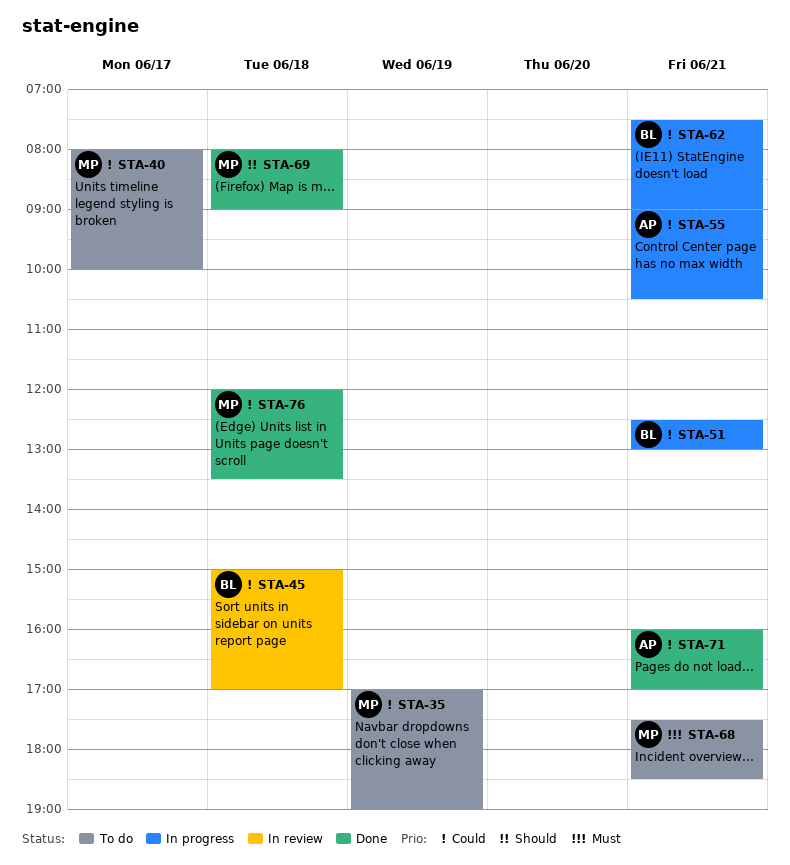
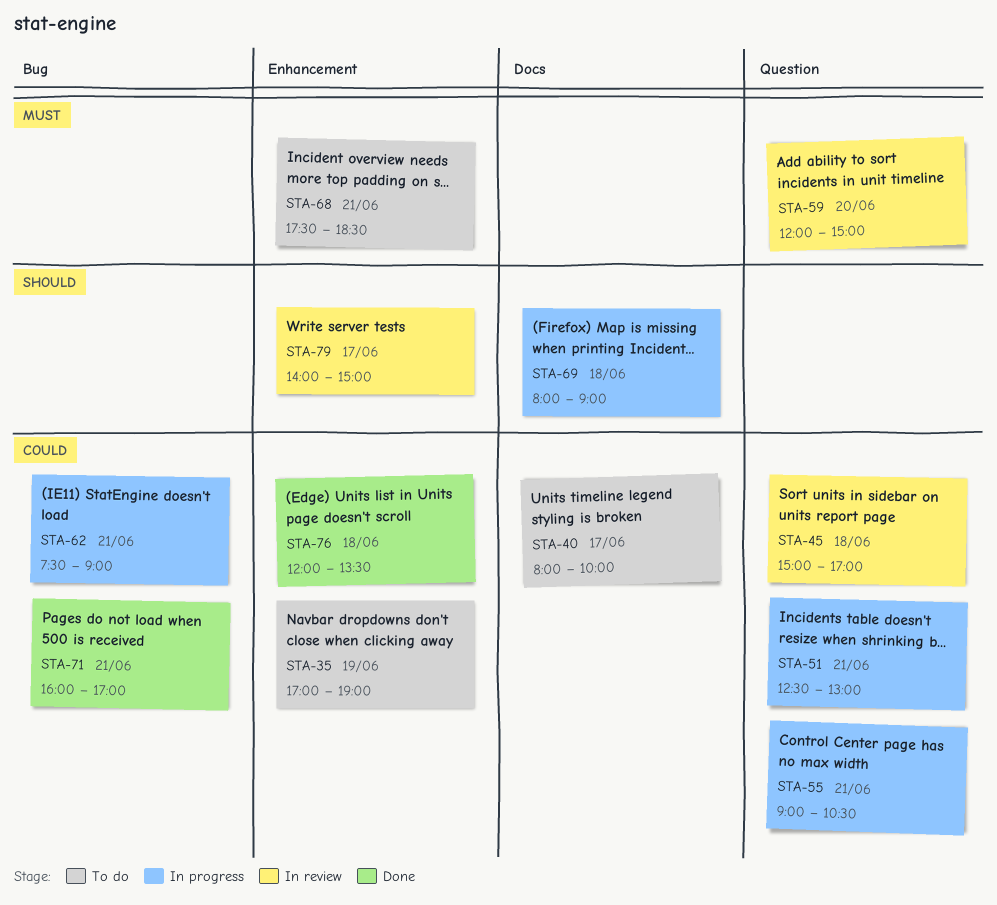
STA-59: none -> present
STA-69, status: Done -> In progress
STA-79: none -> present

